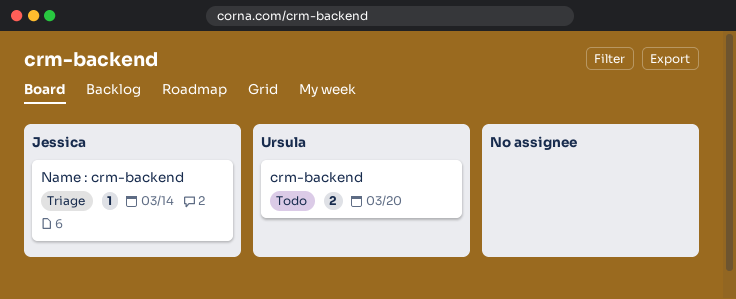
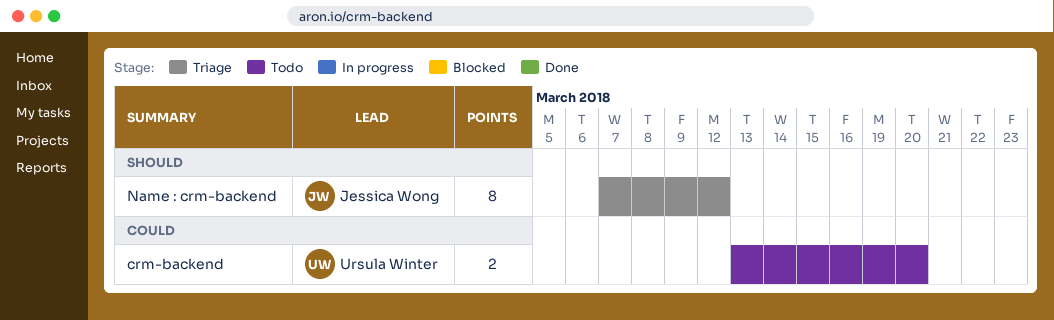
Name : crm-backend, estimate: 1 -> 8
Name : crm-backend, due: Mar 14 -> Mar 12

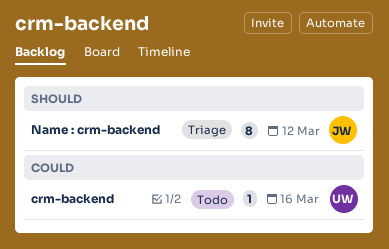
crm-backend, estimate: 2 -> 1
crm-backend, due: Mar 20 -> Mar 16

